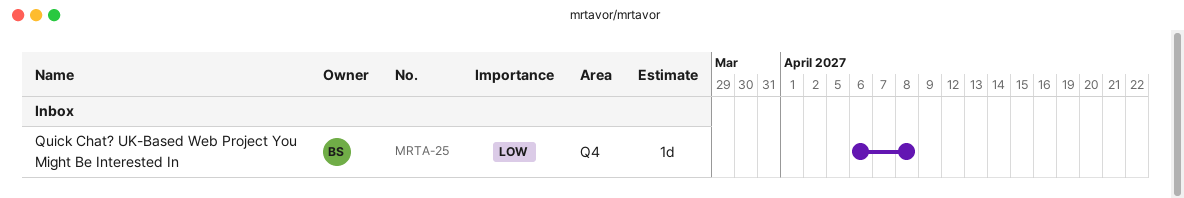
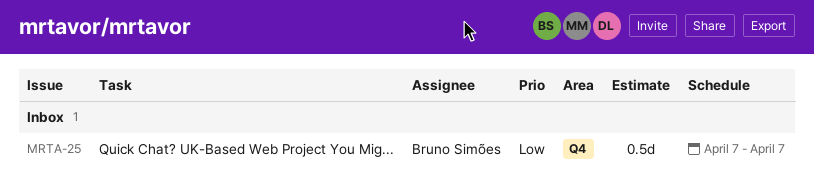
MRTA-25, estimate: 1d -> 0.5d
MRTA-25, start: Apr 6 -> Apr 7
MRTA-25, due: Apr 8 -> Apr 7

